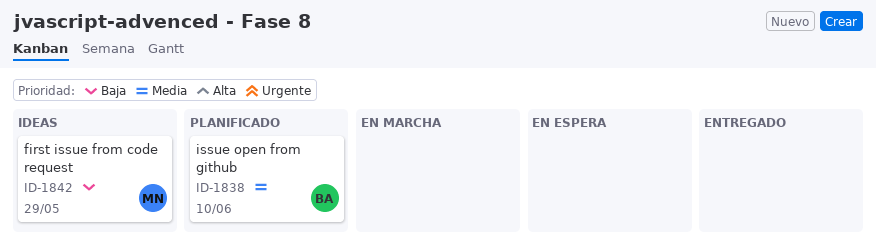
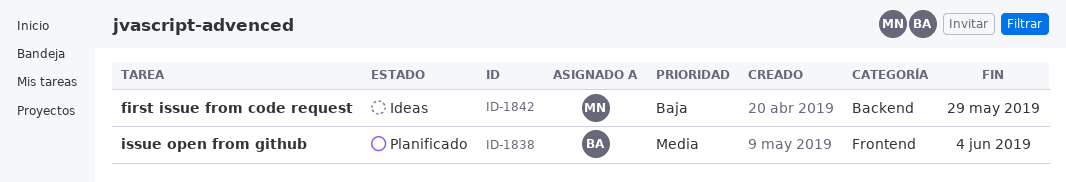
ID-1838, due: Jun 10 -> Jun 4

